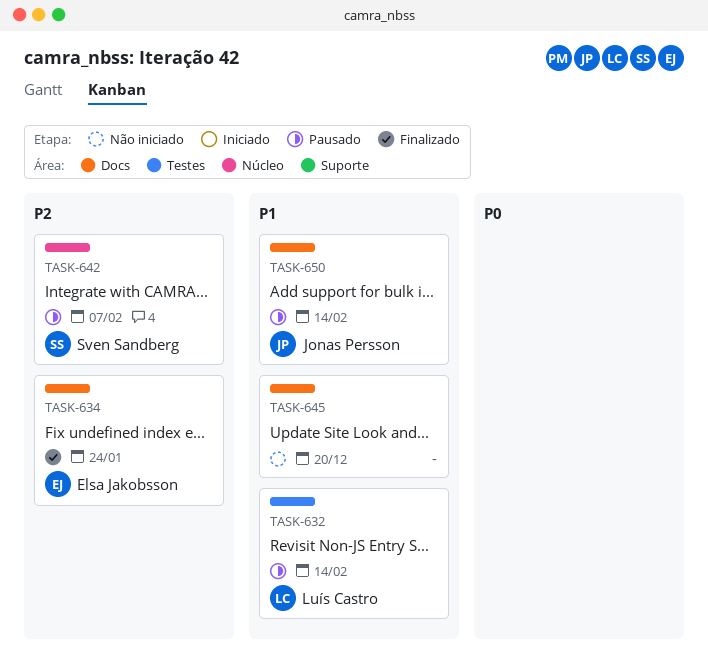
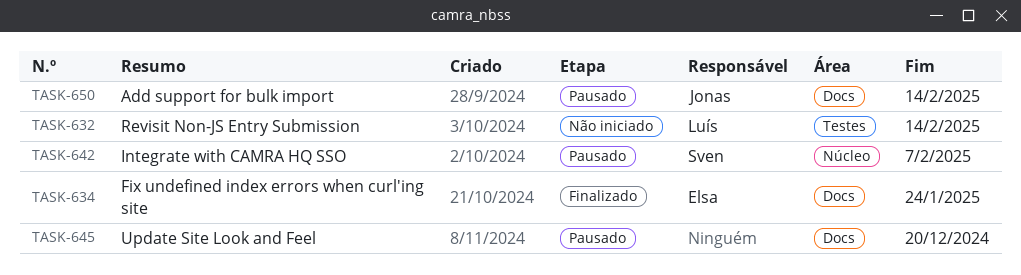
TASK-632, status: Pausado -> Não iniciado
TASK-645, status: Não iniciado -> Pausado

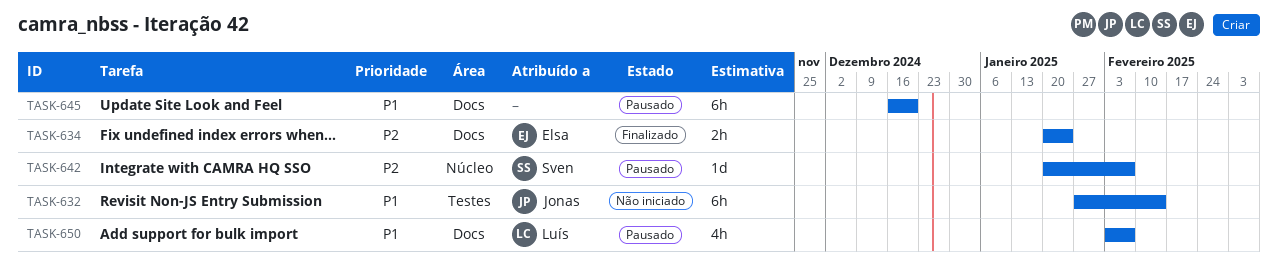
TASK-632, owner: Luís -> Jonas
TASK-650, owner: Jonas -> Luís
TASK-650, due: Feb 14 -> Feb 7

